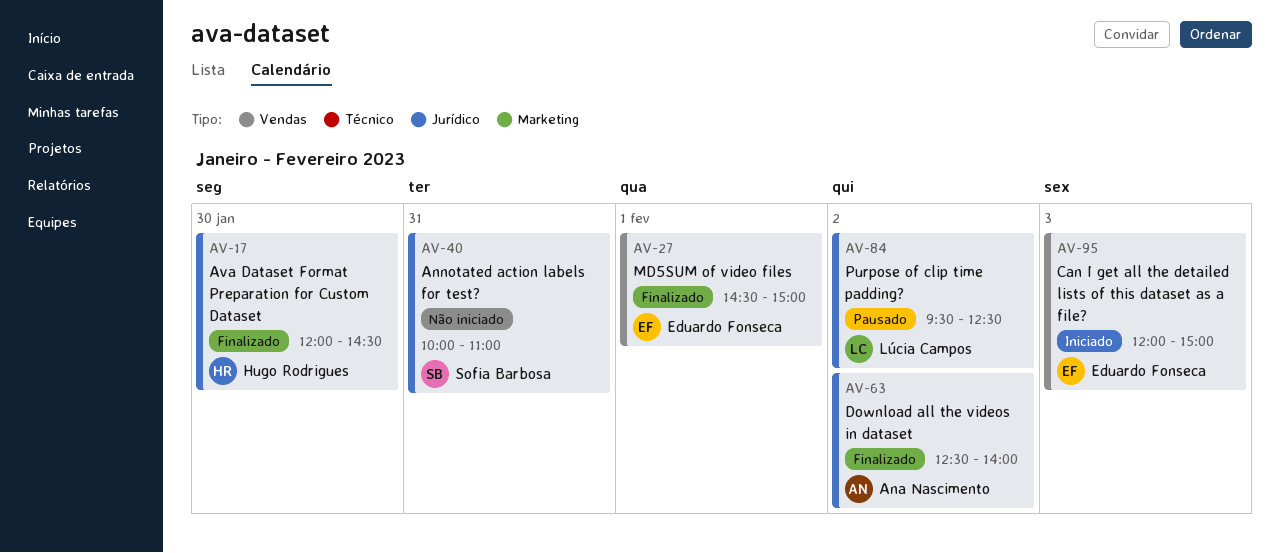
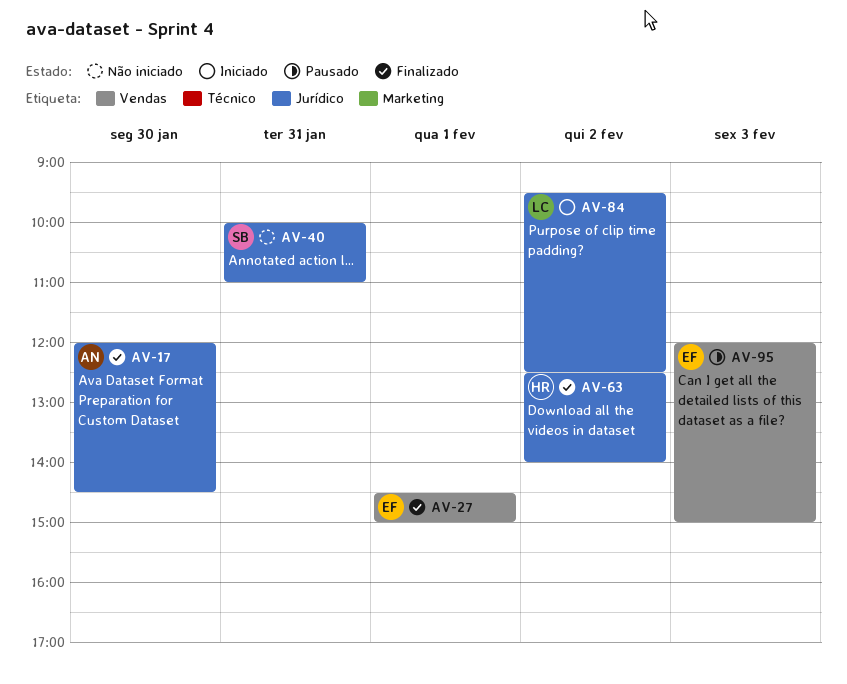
AV-17, owner: Hugo Rodrigues -> Ana Nascimento
AV-63, owner: Ana Nascimento -> Hugo Rodrigues
AV-84, status: Pausado -> Iniciado
AV-95, status: Iniciado -> Pausado

